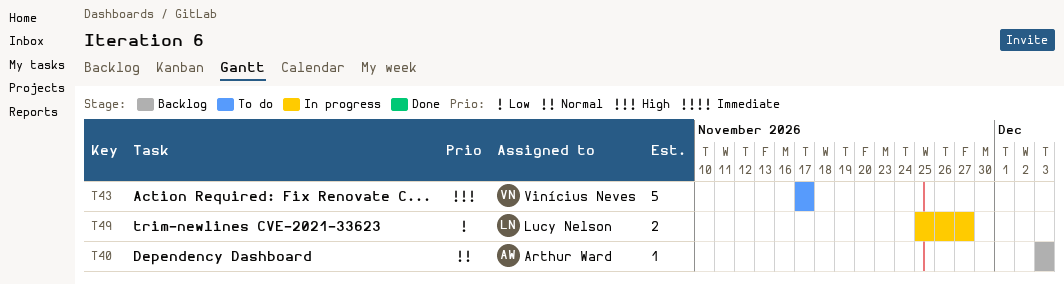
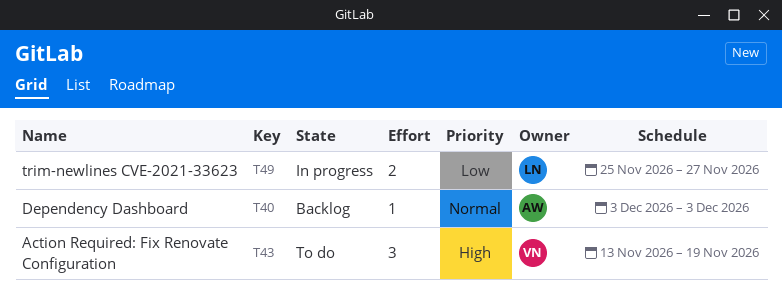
T43, estimate: 5 -> 3
T43, start: Nov 17 -> Nov 13
T43, due: Nov 17 -> Nov 19

